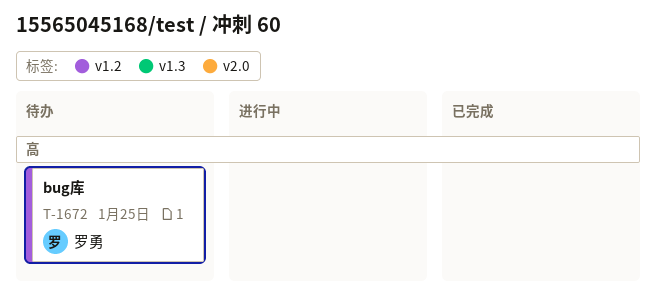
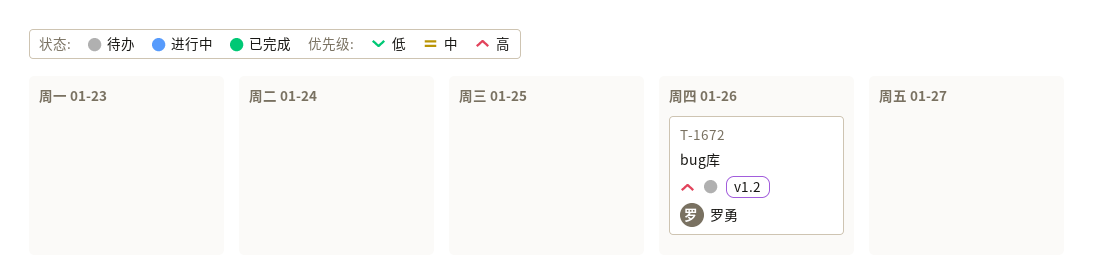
T-1672, due: Jan 25 -> Jan 26

